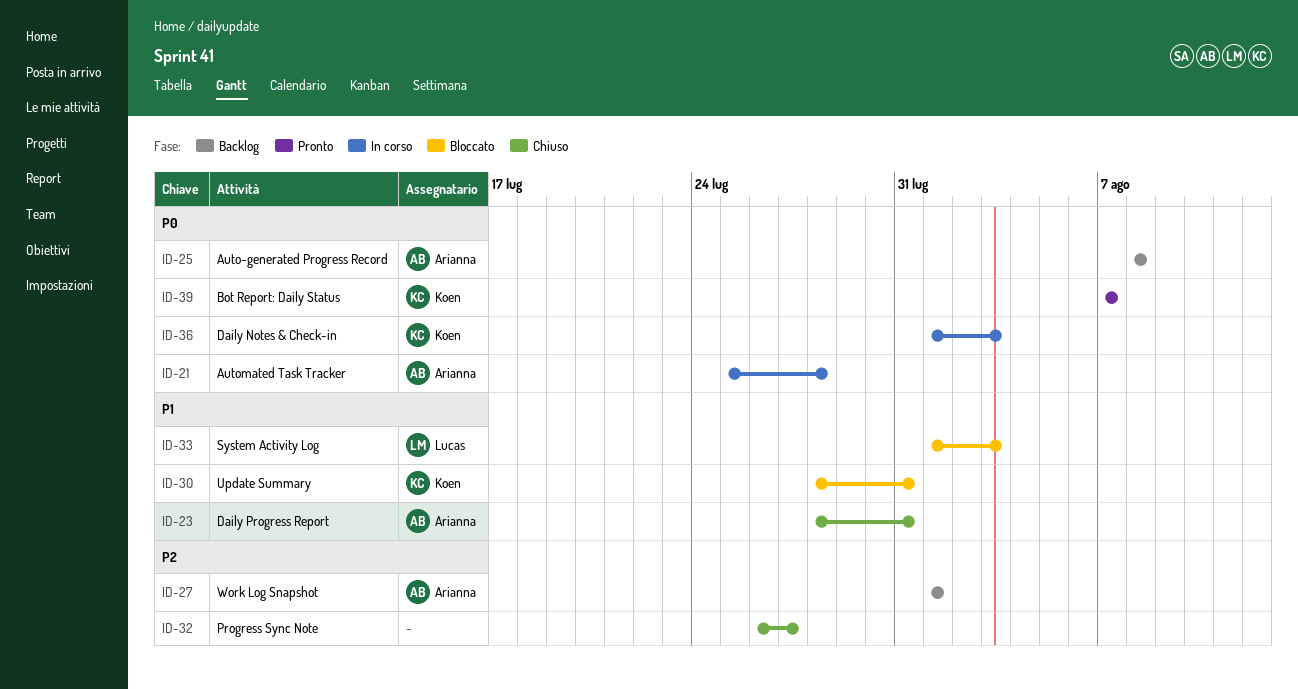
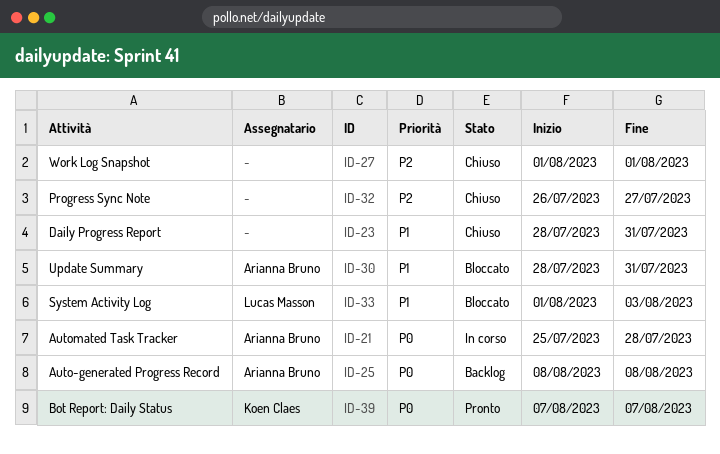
ID-23, owner: Arianna Bruno -> none
ID-27, status: Backlog -> Chiuso
ID-27, owner: Arianna Bruno -> none
ID-30, owner: Koen Claes -> Arianna Bruno
ID-36: present -> none

